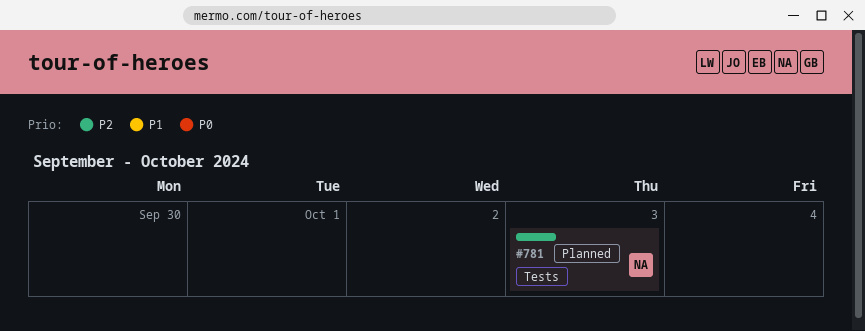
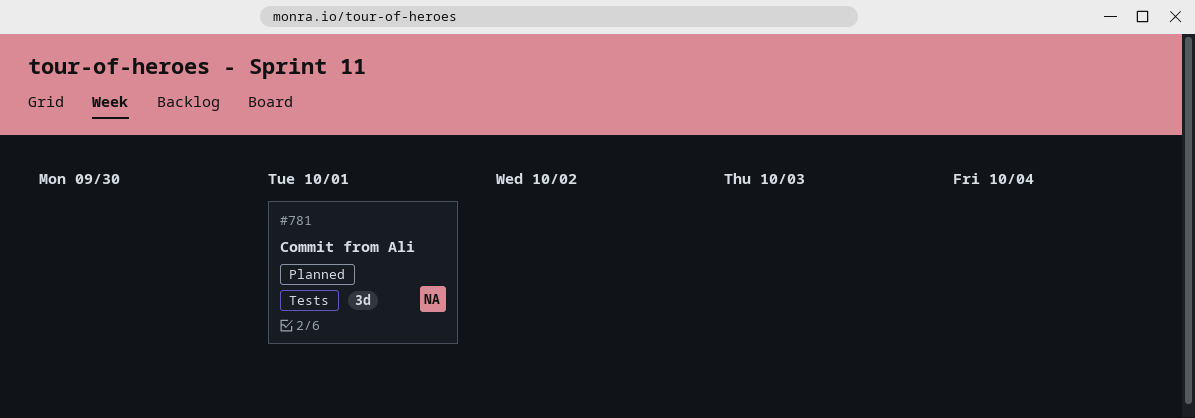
#781, due: Oct 3 -> Oct 1

